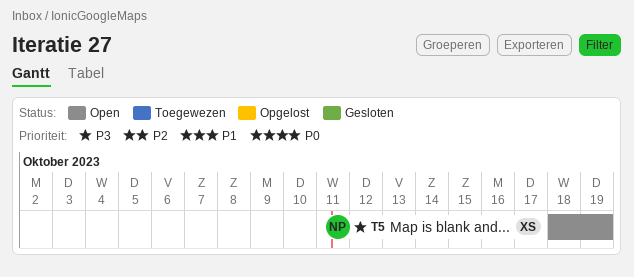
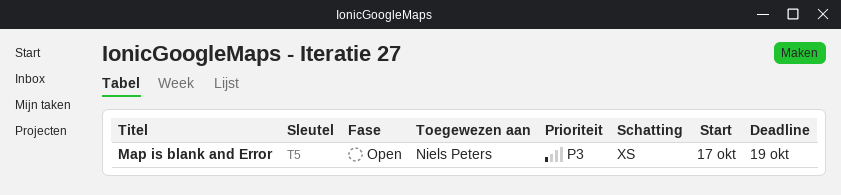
T5, start: Oct 18 -> Oct 17

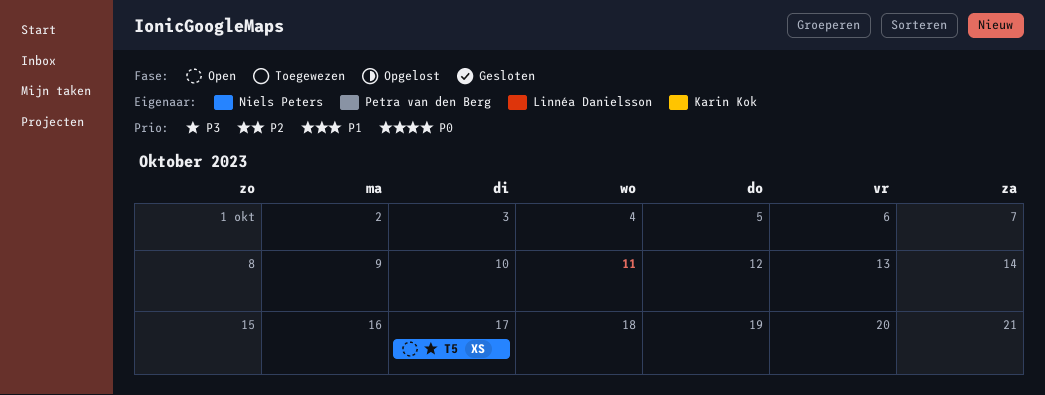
T5, due: Oct 19 -> Oct 17

